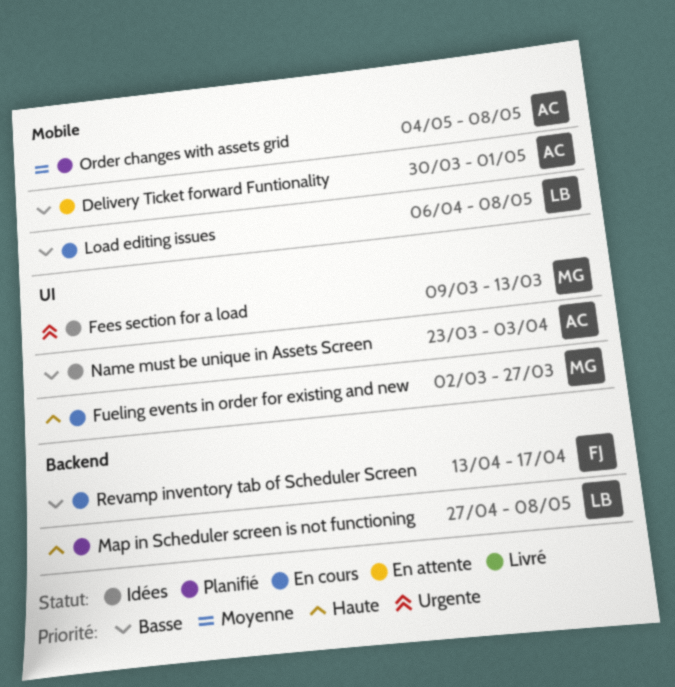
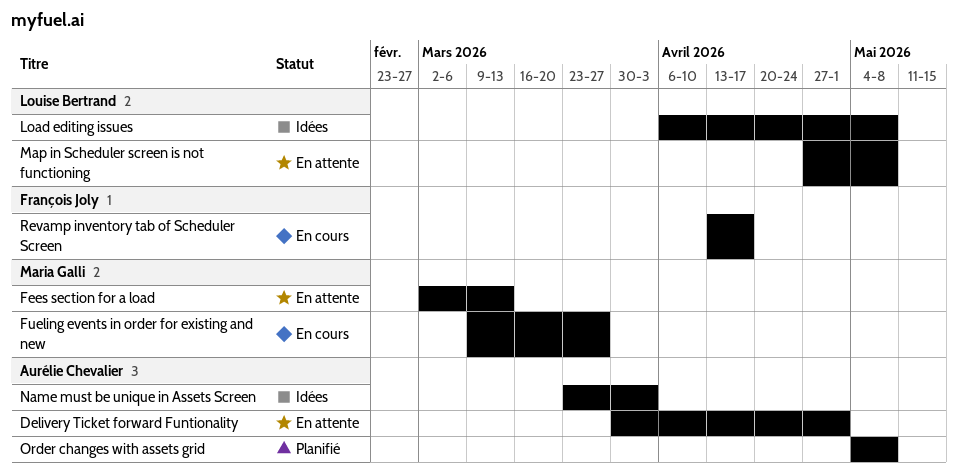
Fees section for a load, status: Idées -> En attente
Fees section for a load, start: Mar 9 -> Mar 2
Fueling events in order for existing and new, start: Mar 2 -> Mar 9
Load editing issues, status: En cours -> Idées
Map in Scheduler screen is not functioning, status: Planifié -> En attente

